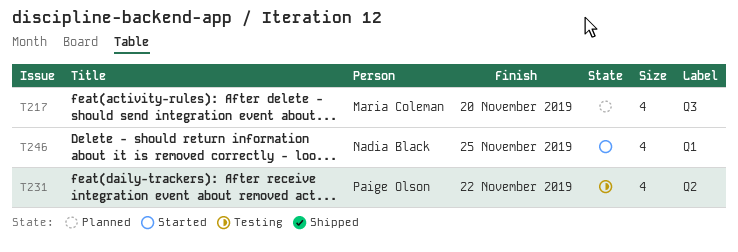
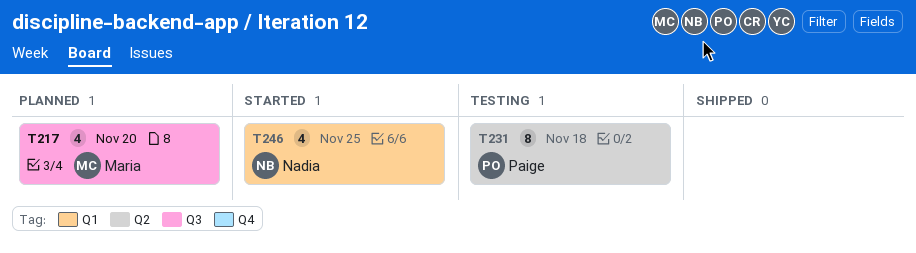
T231, estimate: 4 -> 8
T231, due: Nov 22 -> Nov 18

